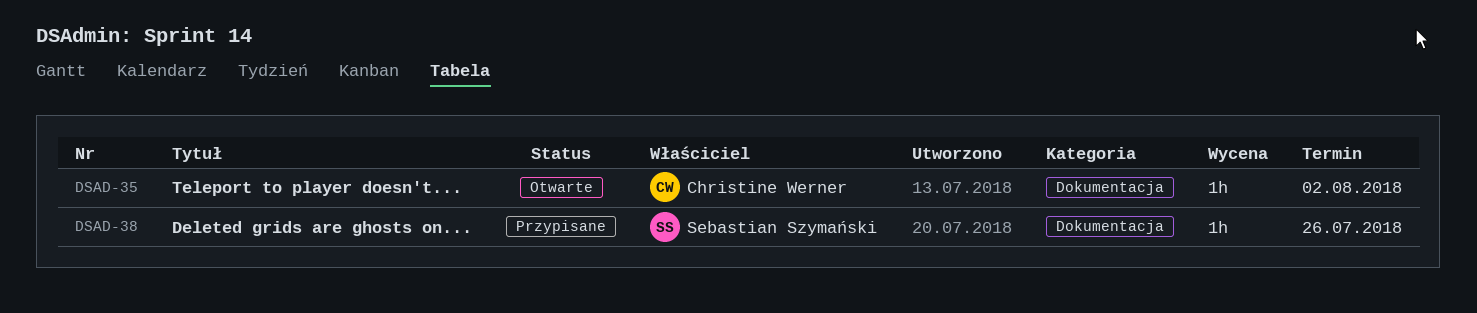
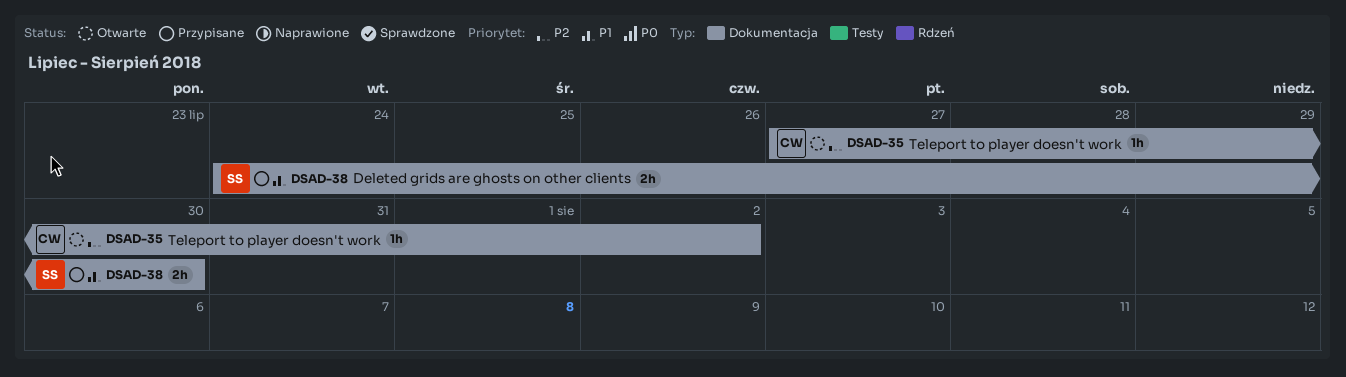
DSAD-38, estimate: 1h -> 2h
DSAD-38, due: Jul 26 -> Jul 30

